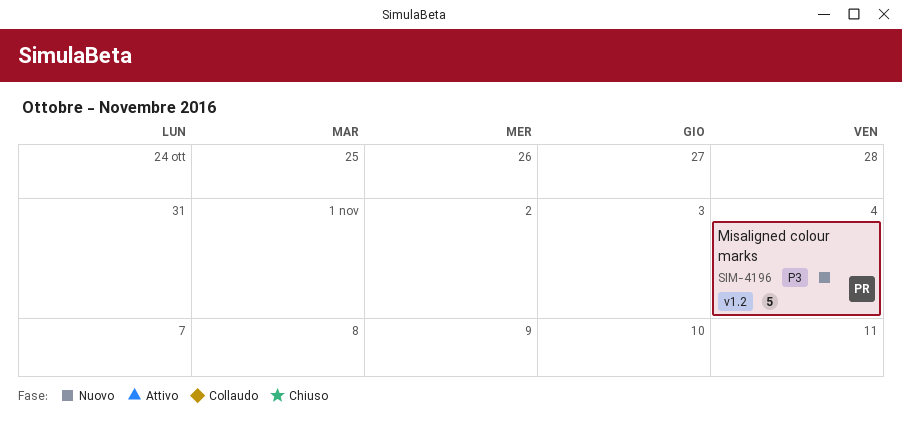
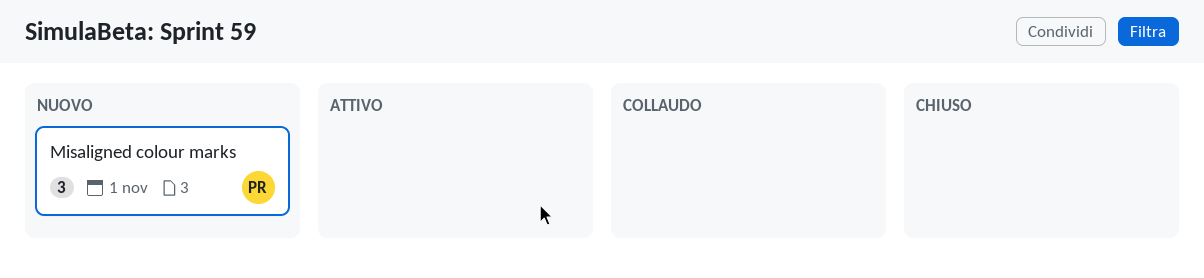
Misaligned colour marks, estimate: 5 -> 3
Misaligned colour marks, due: Nov 4 -> Nov 1

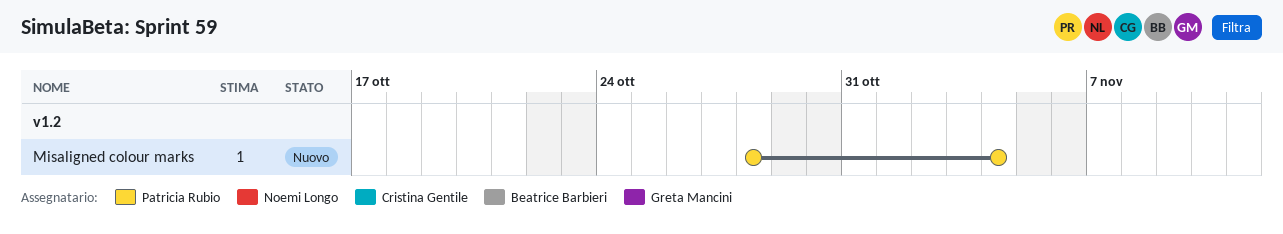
Misaligned colour marks, estimate: 3 -> 1
Misaligned colour marks, due: Nov 1 -> Nov 4

